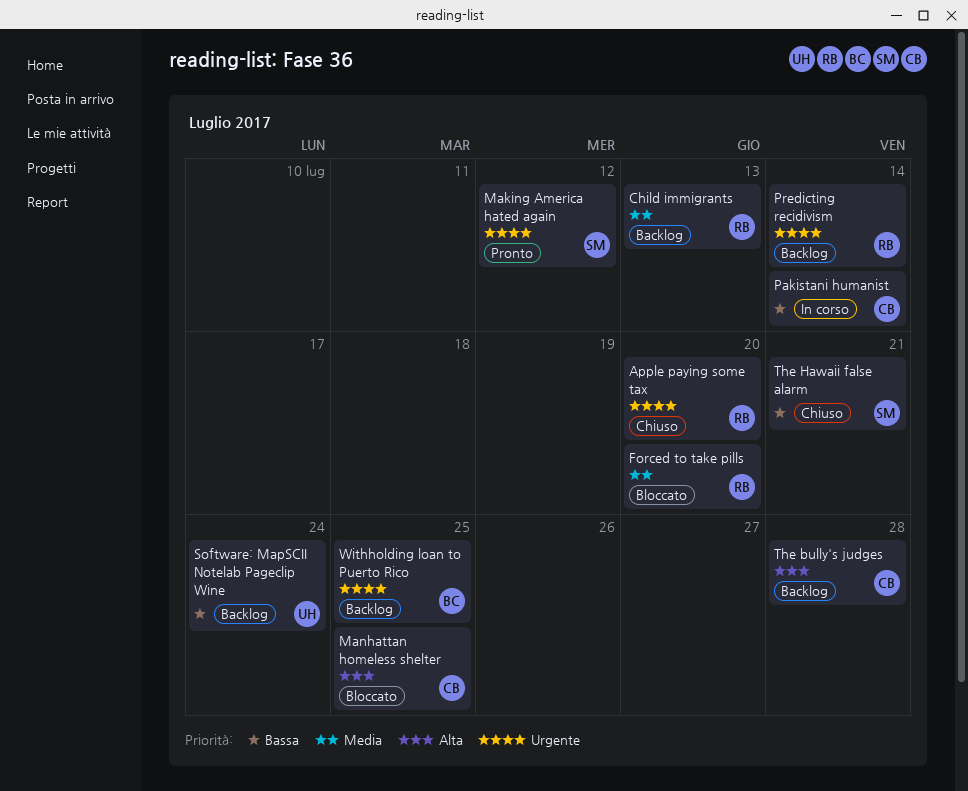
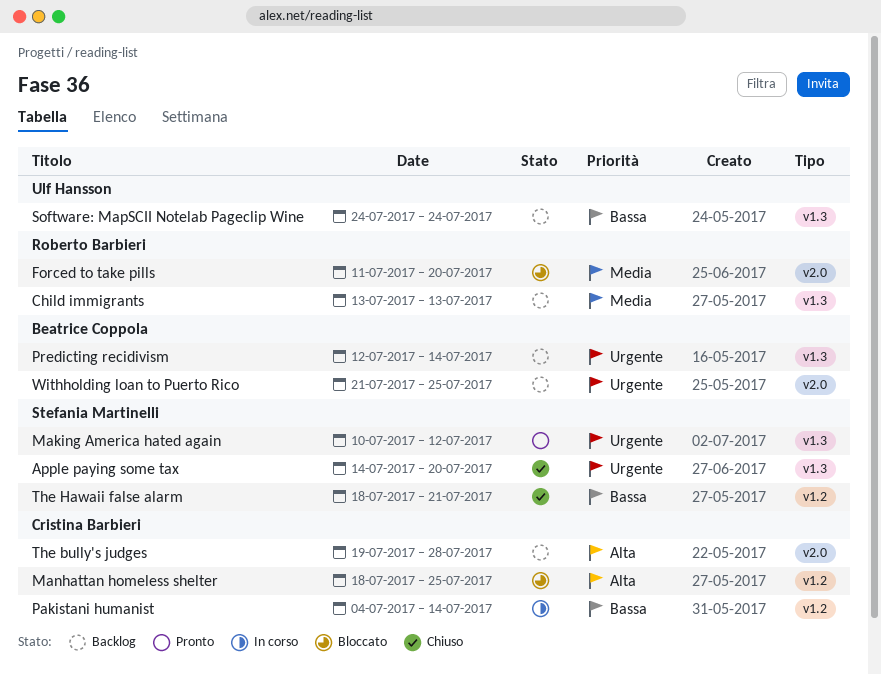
Apple paying some tax, owner: Roberto Barbieri -> Stefania Martinelli
Predicting recidivism, owner: Roberto Barbieri -> Beatrice Coppola

